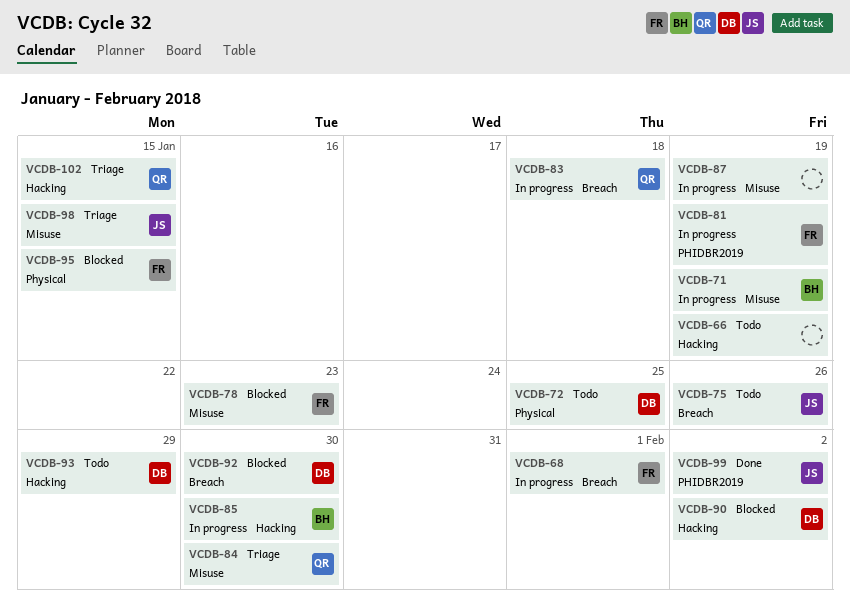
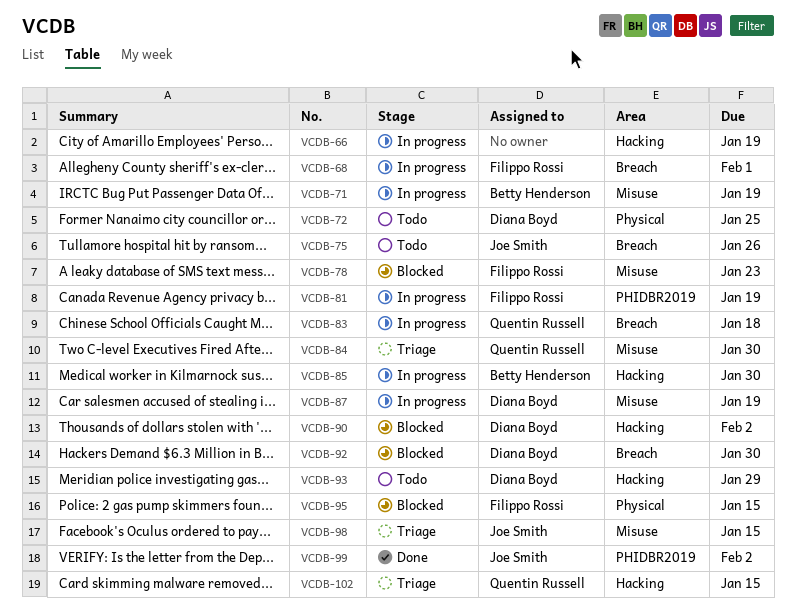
VCDB-66, status: Todo -> In progress
VCDB-87, owner: none -> Diana Boyd

